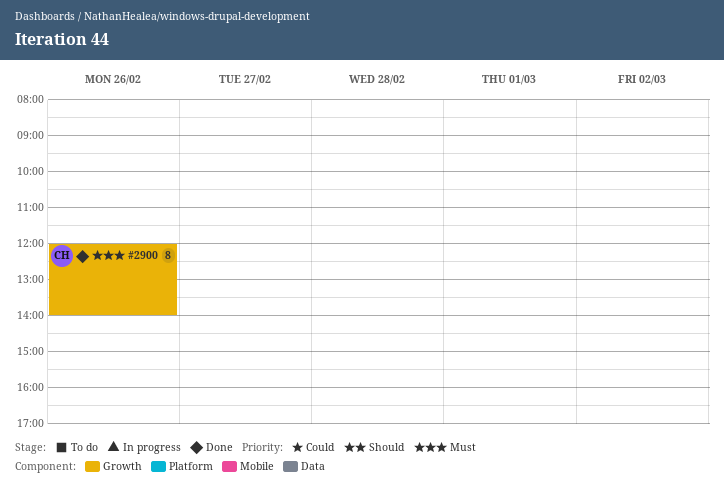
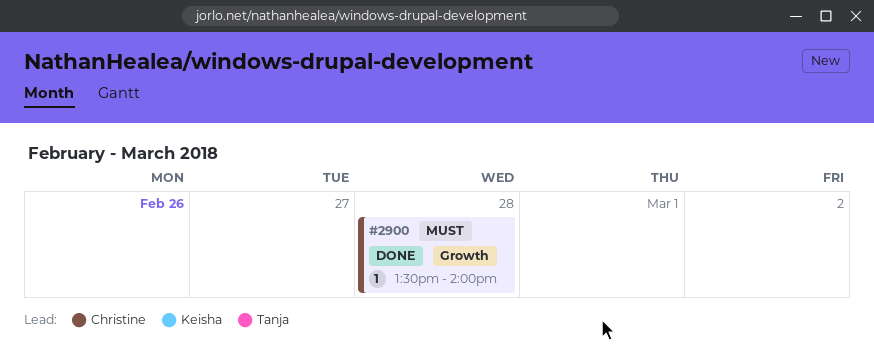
#2900, estimate: 8 -> 1
#2900, day: Feb 26 -> Feb 28
#2900, begins: 12:00 -> 13:30

